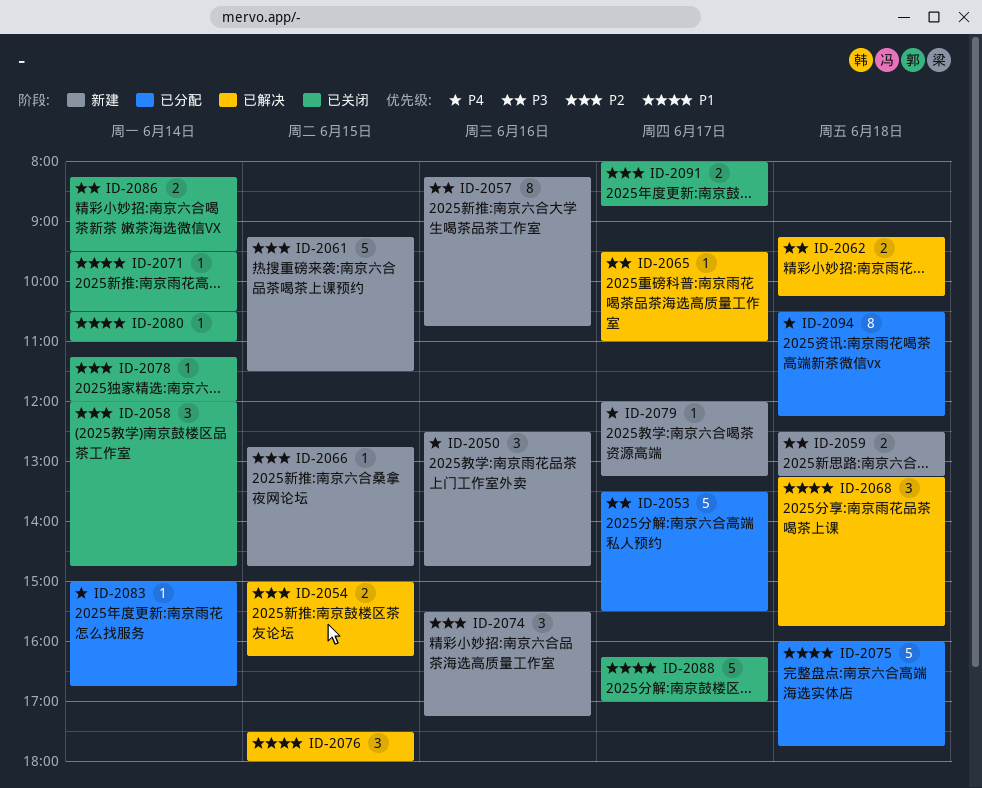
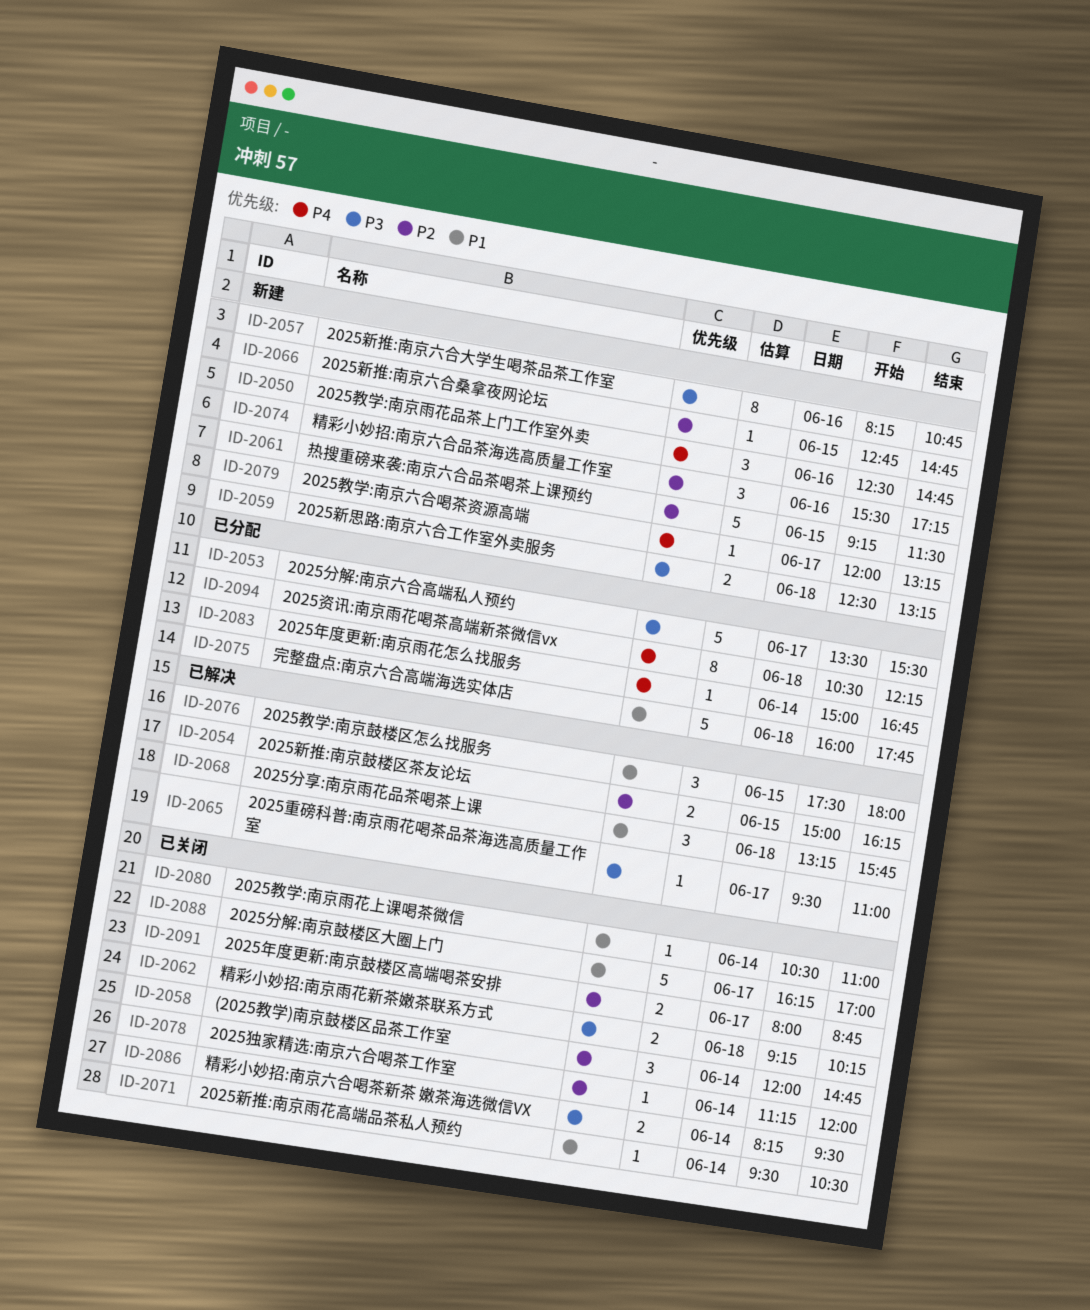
ID-2062, status: 已解决 -> 已关闭

